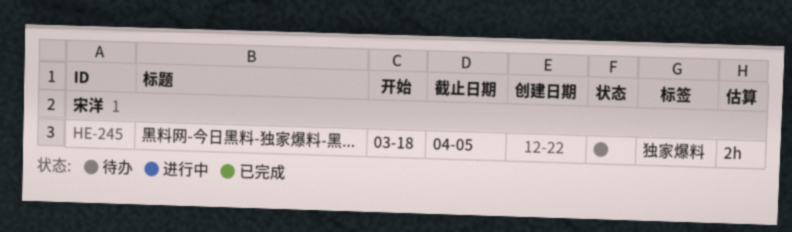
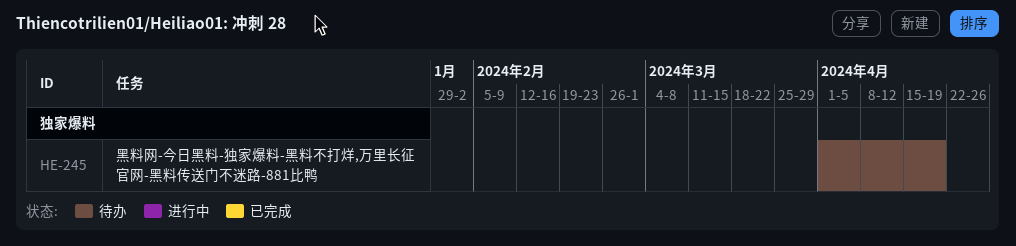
HE-245, start: Mar 18 -> Apr 1
HE-245, due: Apr 5 -> Apr 19

